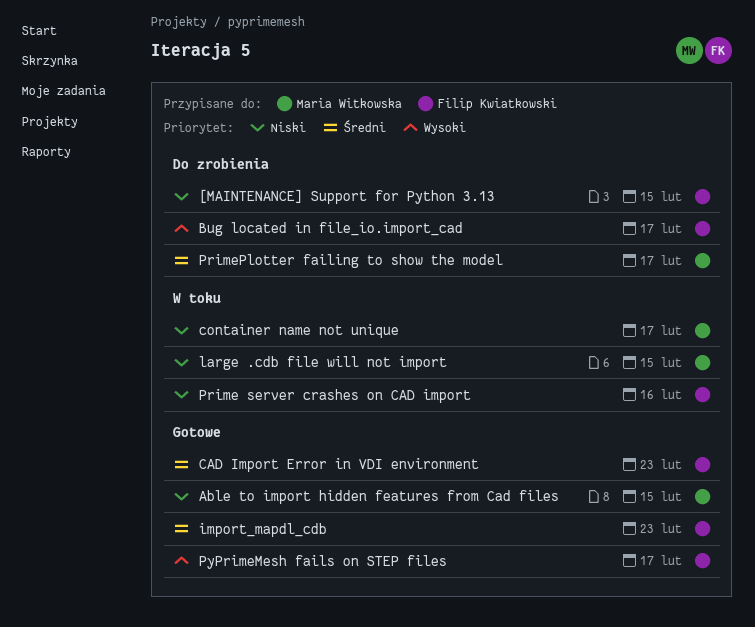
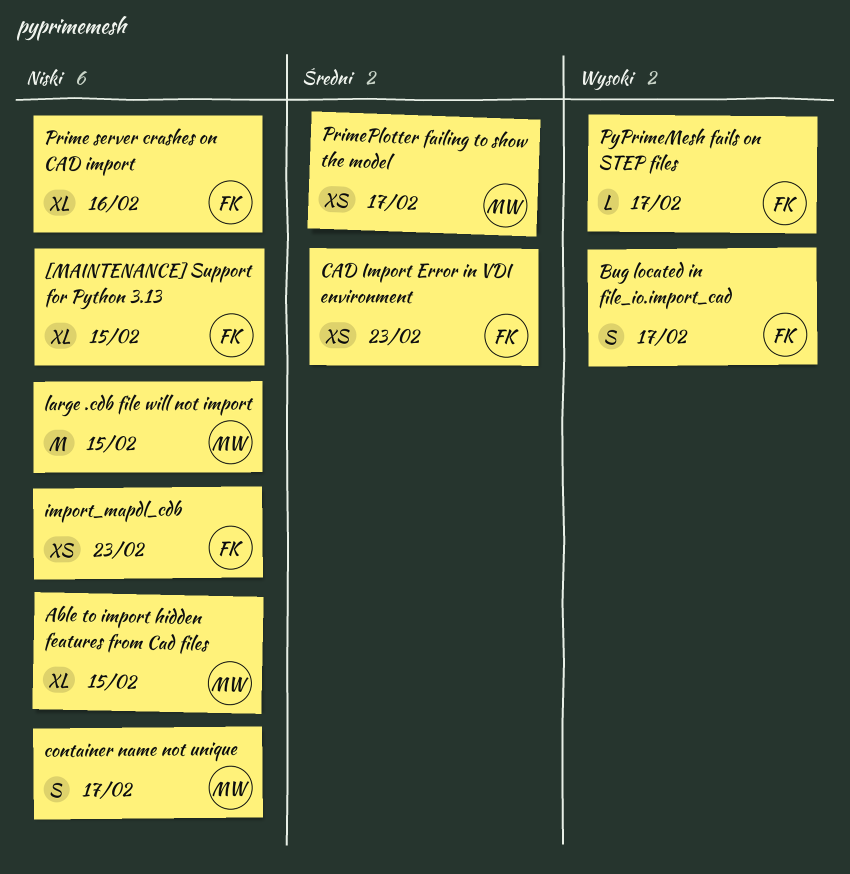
import_mapdl_cdb, priority: Średni -> Niski

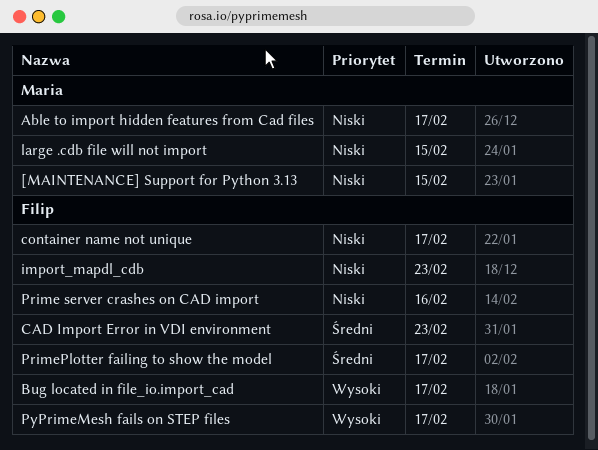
[MAINTENANCE] Support for Python 3.13, owner: Filip -> Maria
Able to import hidden features from Cad files, due: Feb 15 -> Feb 17
container name not unique, owner: Maria -> Filip
PrimePlotter failing to show the model, owner: Maria -> Filip

